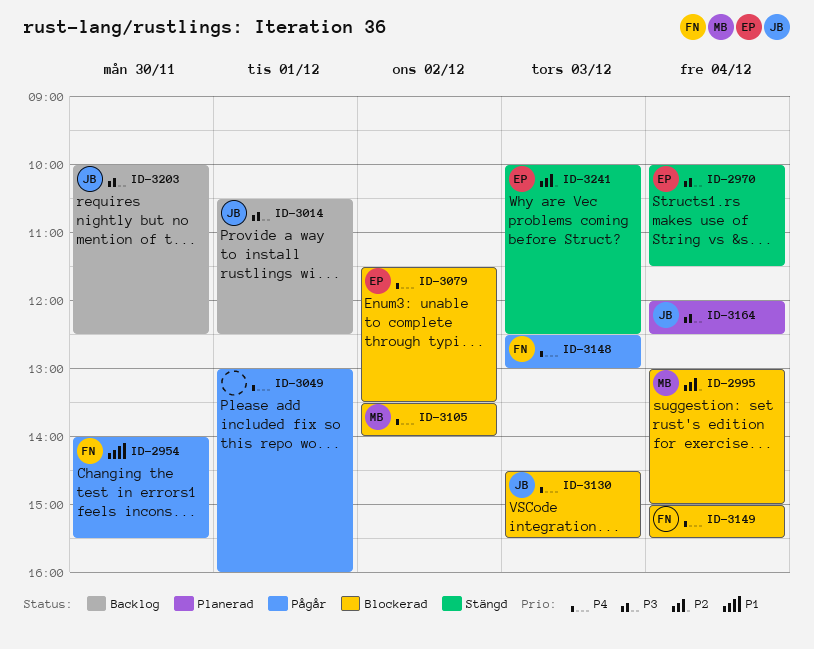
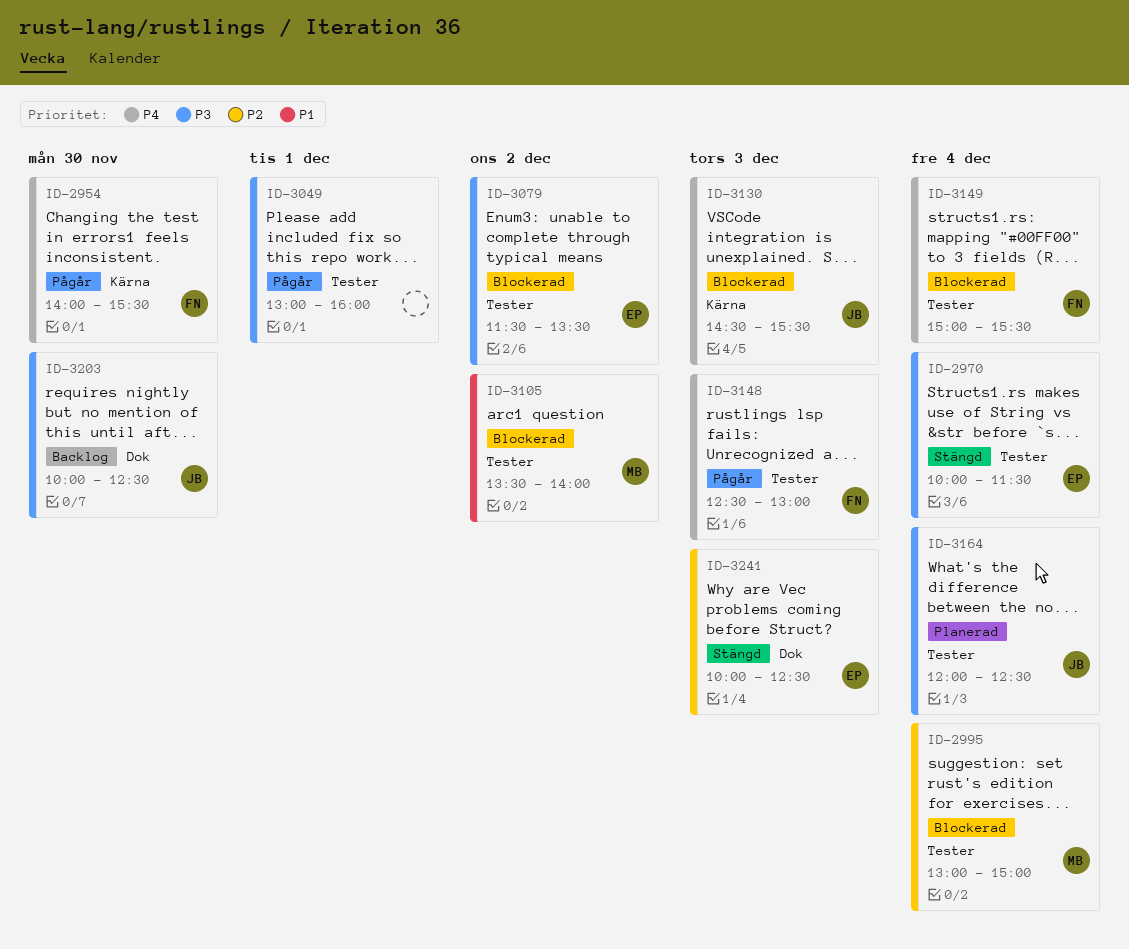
ID-2954, priority: P1 -> P4
ID-3014: present -> none
ID-3049, priority: P4 -> P3
ID-3079, priority: P4 -> P3
ID-3105, priority: P4 -> P1

